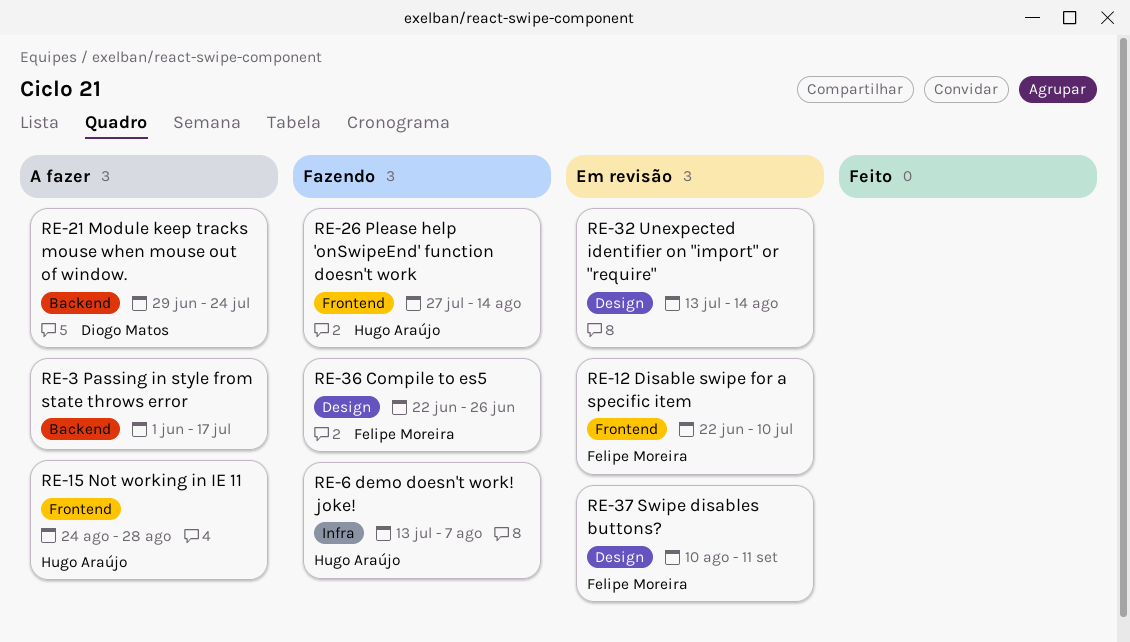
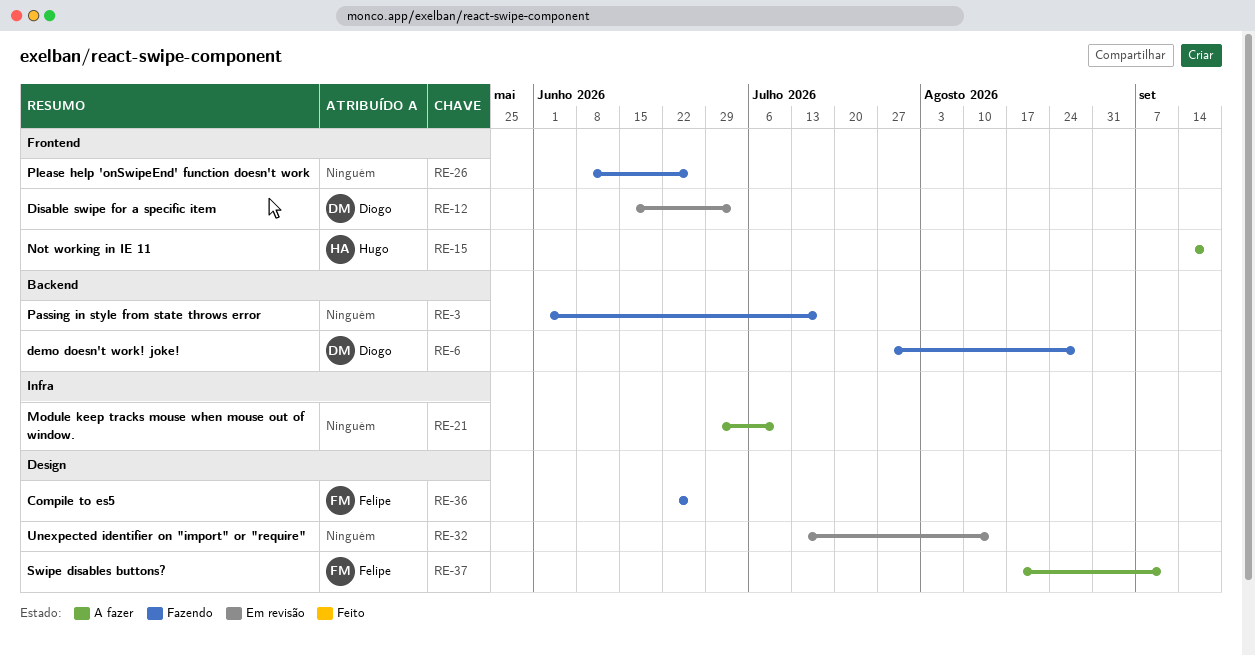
RE-3, status: A fazer -> Fazendo
RE-6, owner: Hugo Araújo -> Diogo Matos
RE-6, label: Infra -> Backend
RE-6, start: Jul 13 -> Jul 27
RE-6, due: Aug 7 -> Aug 28
RE-12, owner: Felipe Moreira -> Diogo Matos
RE-12, start: Jun 22 -> Jun 15
RE-12, due: Jul 10 -> Jul 3
RE-15, start: Aug 24 -> Sep 14
RE-15, due: Aug 28 -> Sep 18
RE-21, owner: Diogo Matos -> none
RE-21, label: Backend -> Infra
RE-21, due: Jul 24 -> Jul 10
RE-26, owner: Hugo Araújo -> none
RE-26, start: Jul 27 -> Jun 8
RE-26, due: Aug 14 -> Jun 26
RE-37, status: Em revisão -> A fazer
RE-37, start: Aug 10 -> Aug 17

